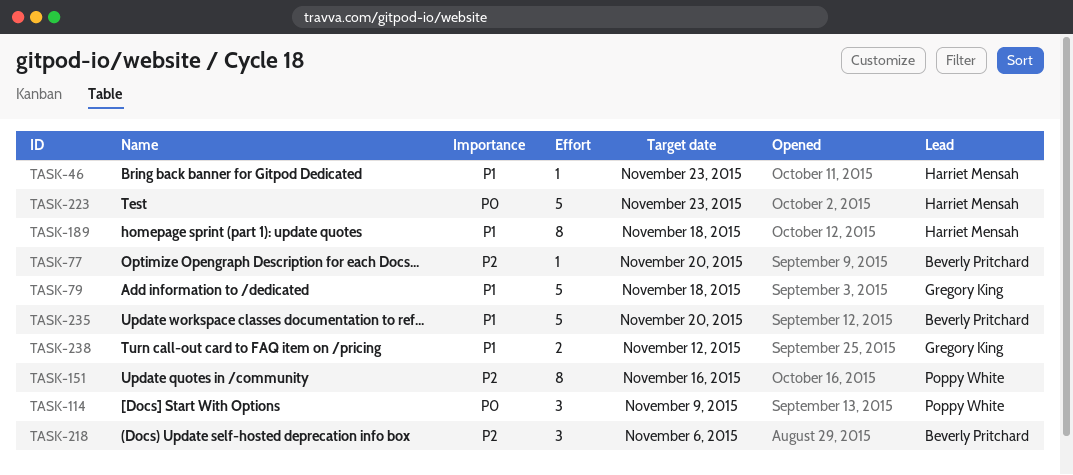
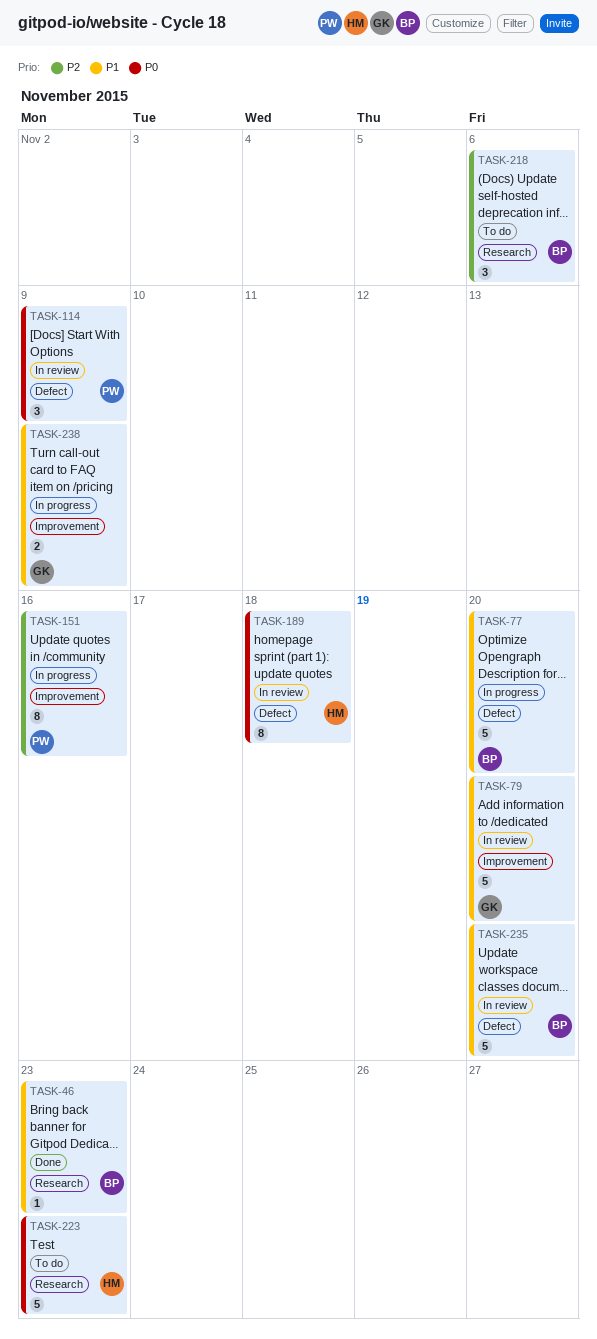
TASK-46, owner: Harriet Mensah -> Beverly Pritchard
TASK-77, priority: P2 -> P1
TASK-77, estimate: 1 -> 5
TASK-79, due: Nov 18 -> Nov 20
TASK-189, priority: P1 -> P0
TASK-238, due: Nov 12 -> Nov 9

